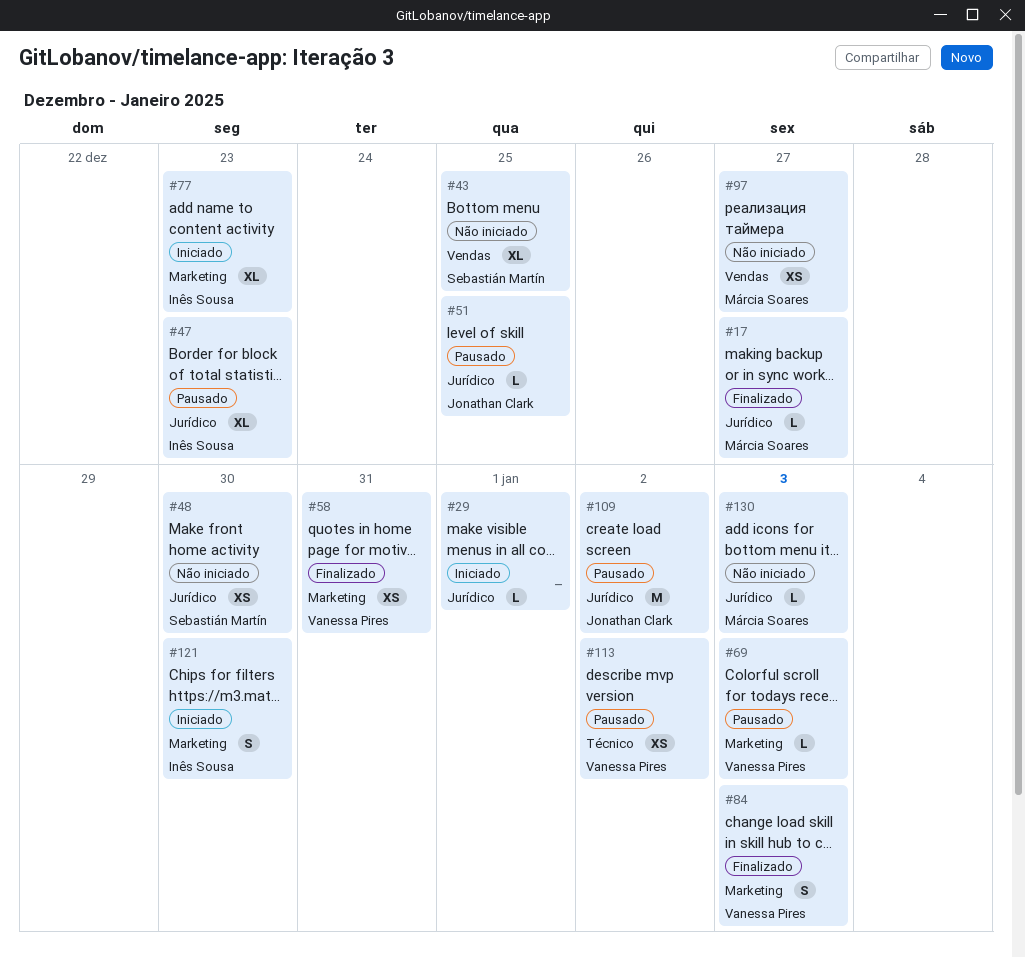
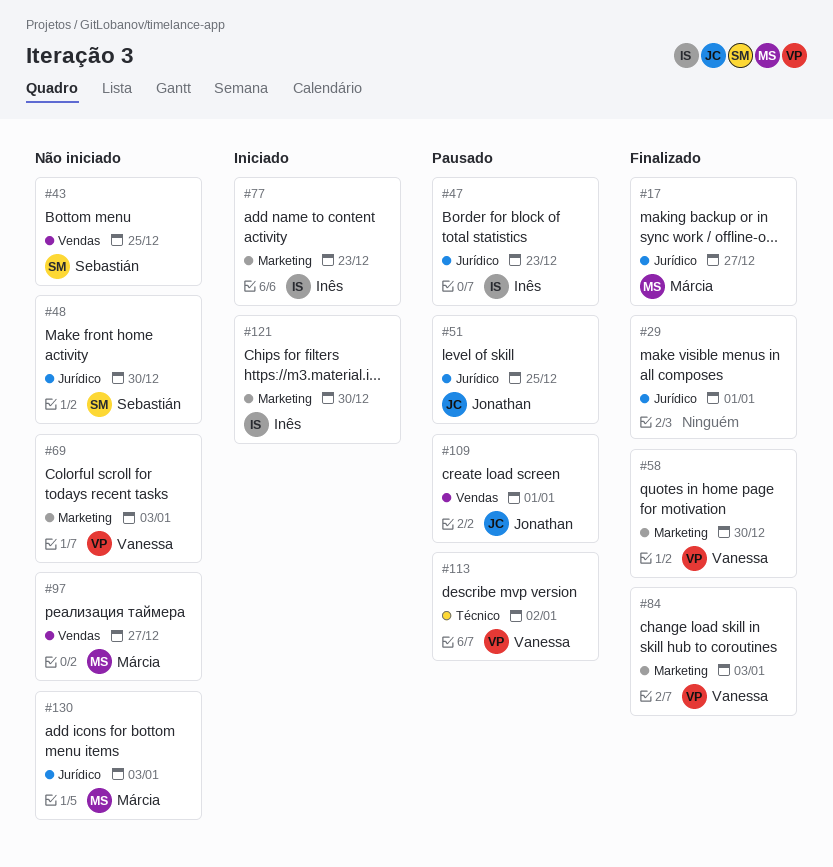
#29, status: Iniciado -> Finalizado
#58, due: Dec 31 -> Dec 30
#69, status: Pausado -> Não iniciado
#109, label: Jurídico -> Vendas
#109, due: Jan 2 -> Jan 1

